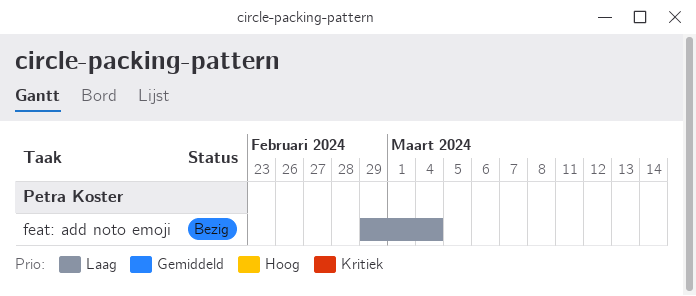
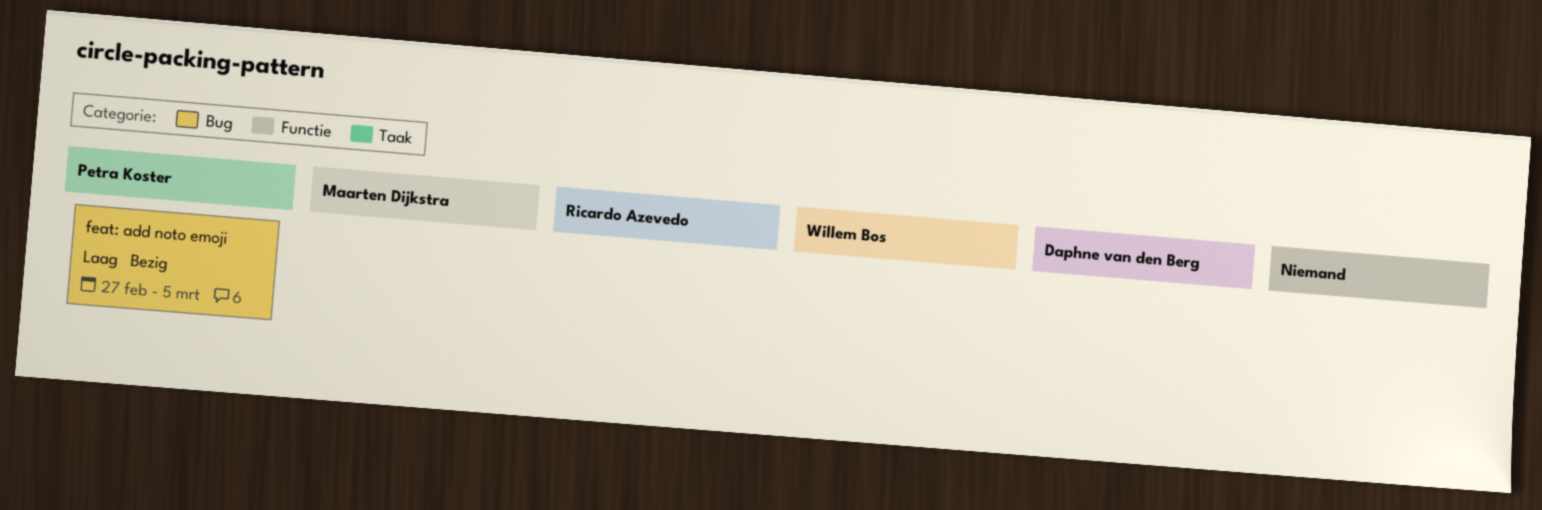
feat: add noto emoji, start: Feb 29 -> Feb 27
feat: add noto emoji, due: Mar 4 -> Mar 5

